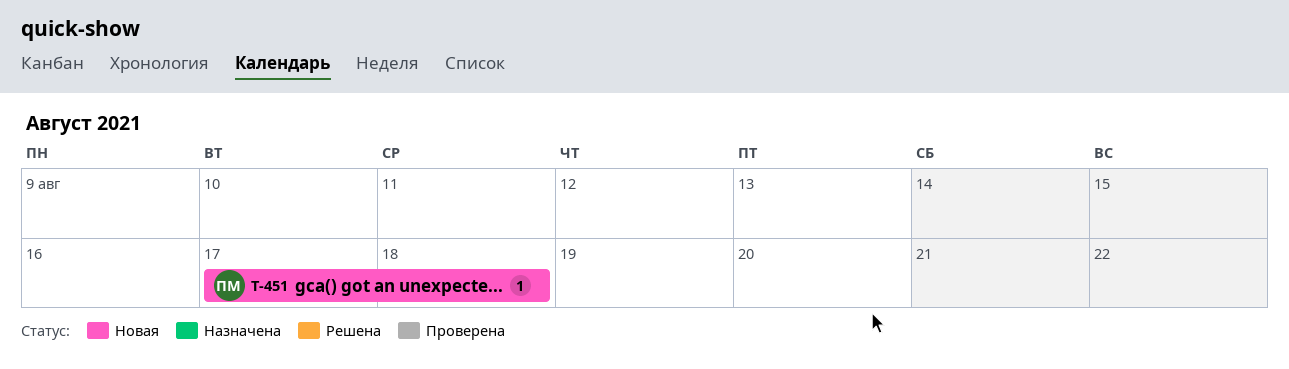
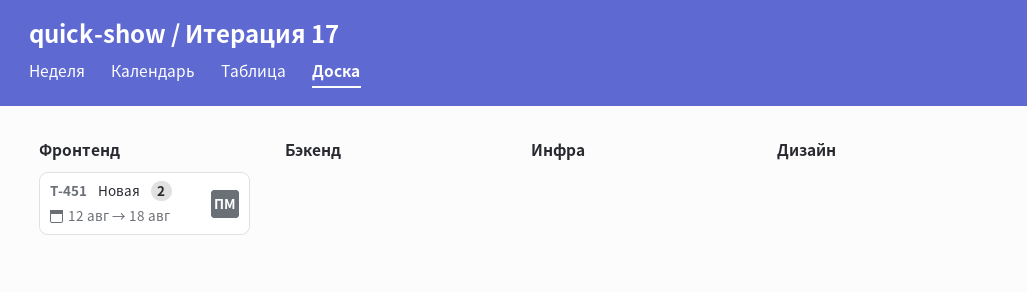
T-451, estimate: 1 -> 2
T-451, start: Aug 17 -> Aug 12

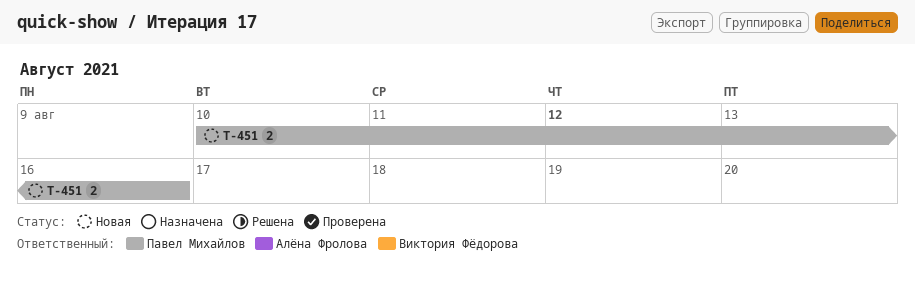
T-451, start: Aug 12 -> Aug 10
T-451, due: Aug 18 -> Aug 16

